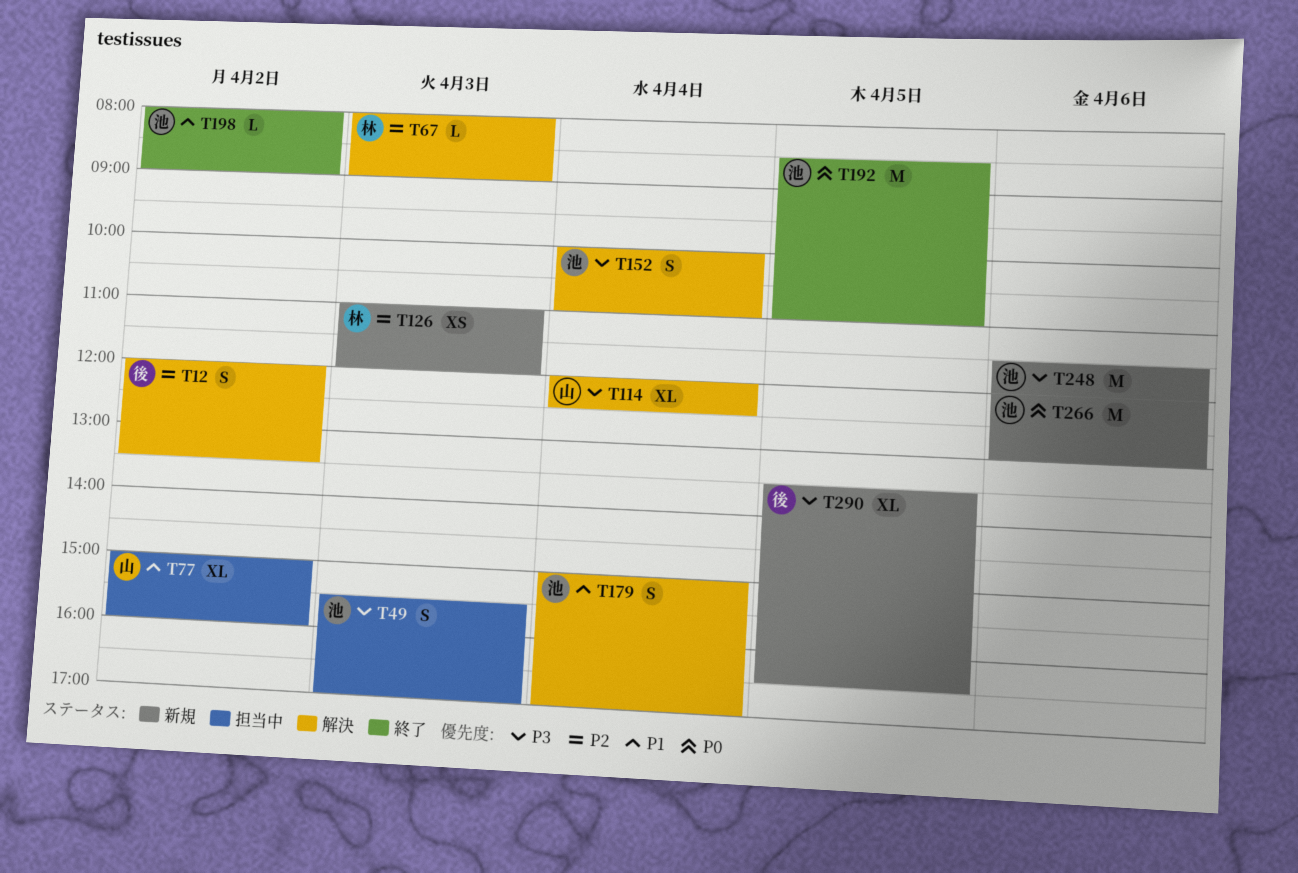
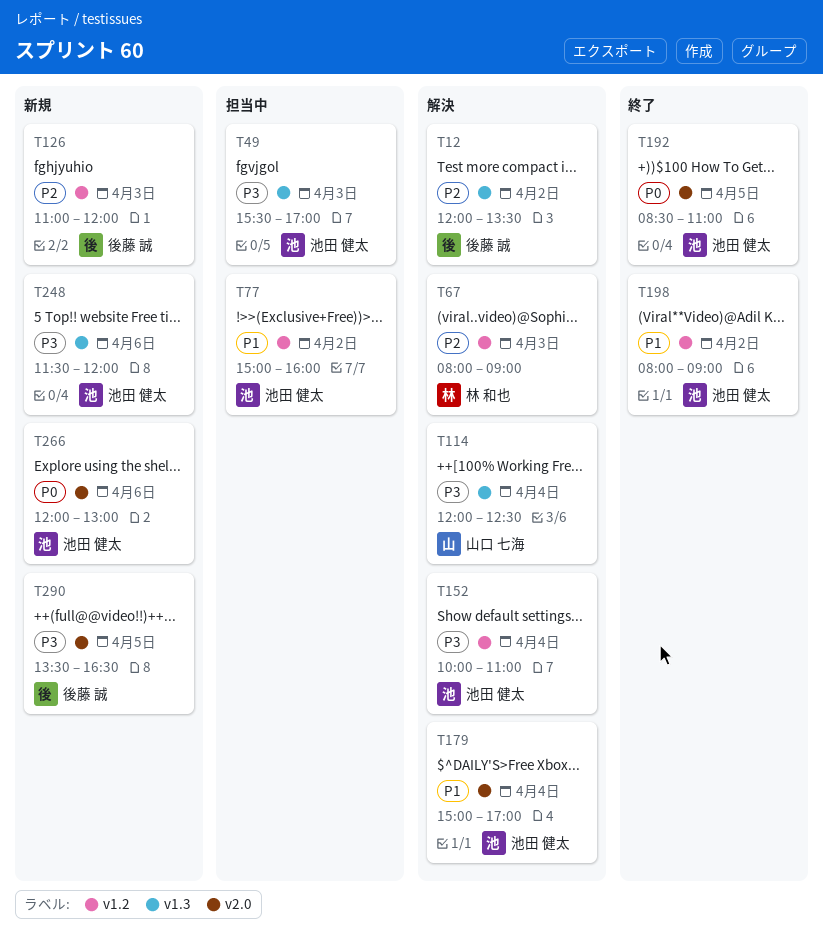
T77, owner: 山口 七海 -> 池田 健太
T126, owner: 林 和也 -> 後藤 誠

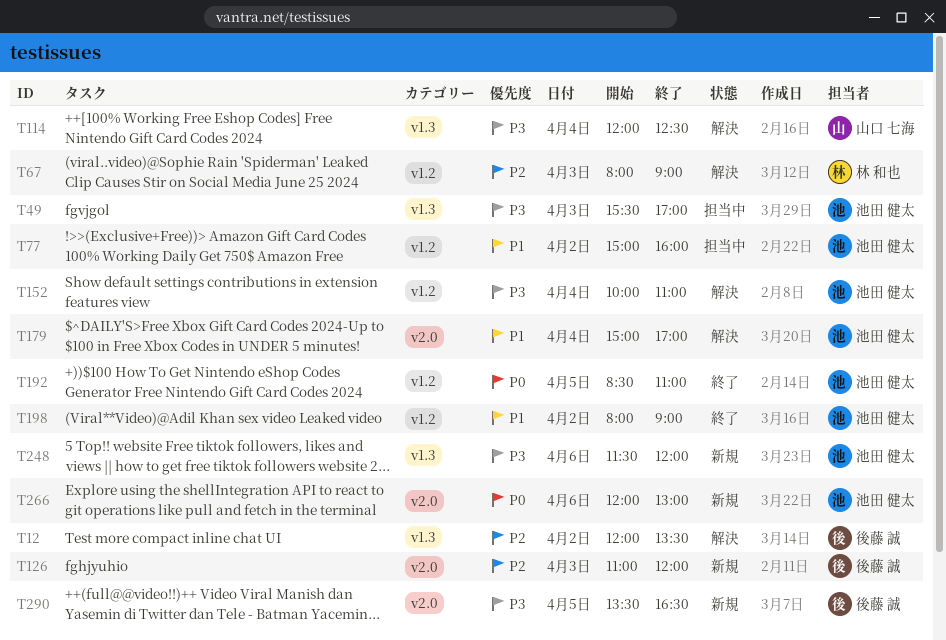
T126, label: v1.2 -> v2.0
T192, label: v2.0 -> v1.2

